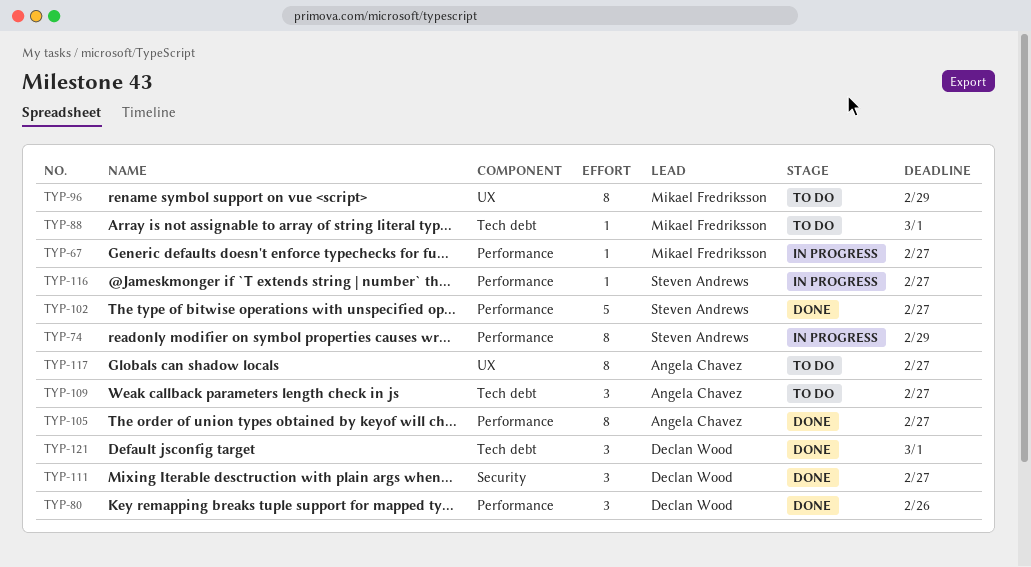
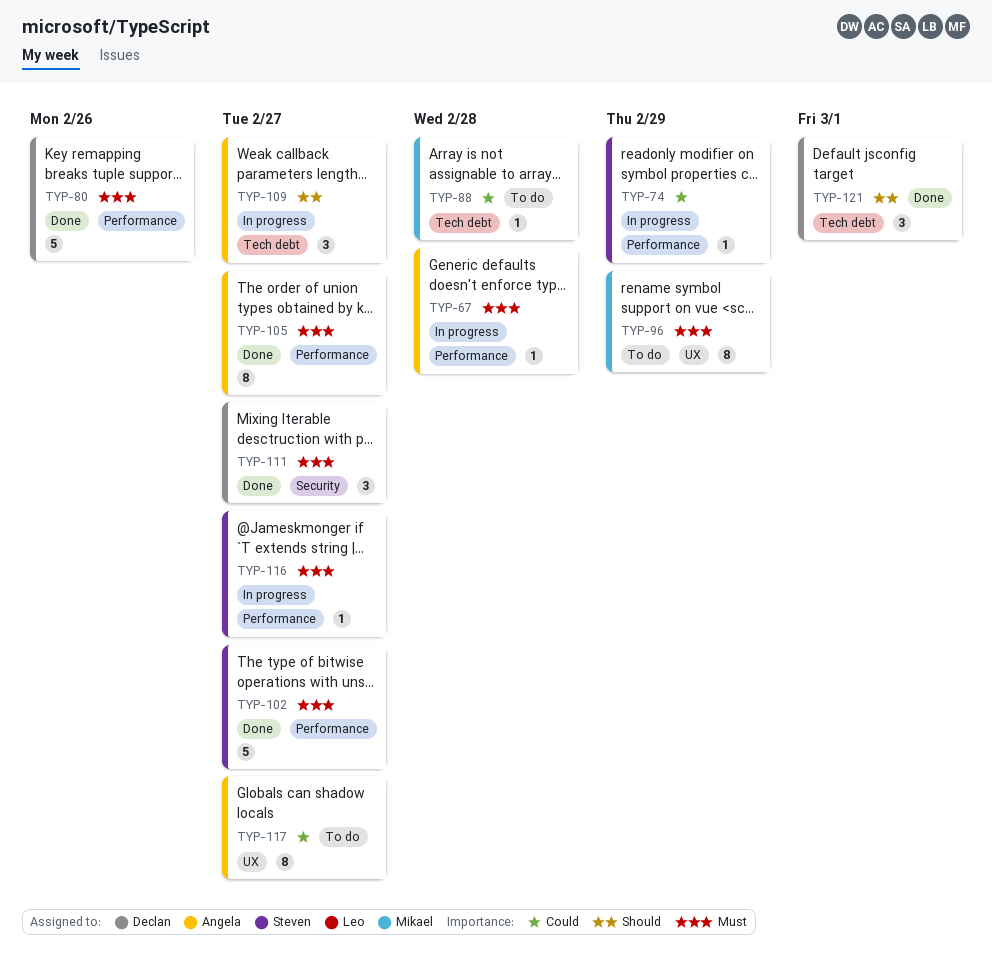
TYP-67, owner: Mikael Fredriksson -> Angela Chavez
TYP-67, due: Feb 27 -> Feb 28
TYP-74, estimate: 8 -> 1
TYP-80, estimate: 3 -> 5
TYP-88, due: Mar 1 -> Feb 28
TYP-109, status: To do -> In progress

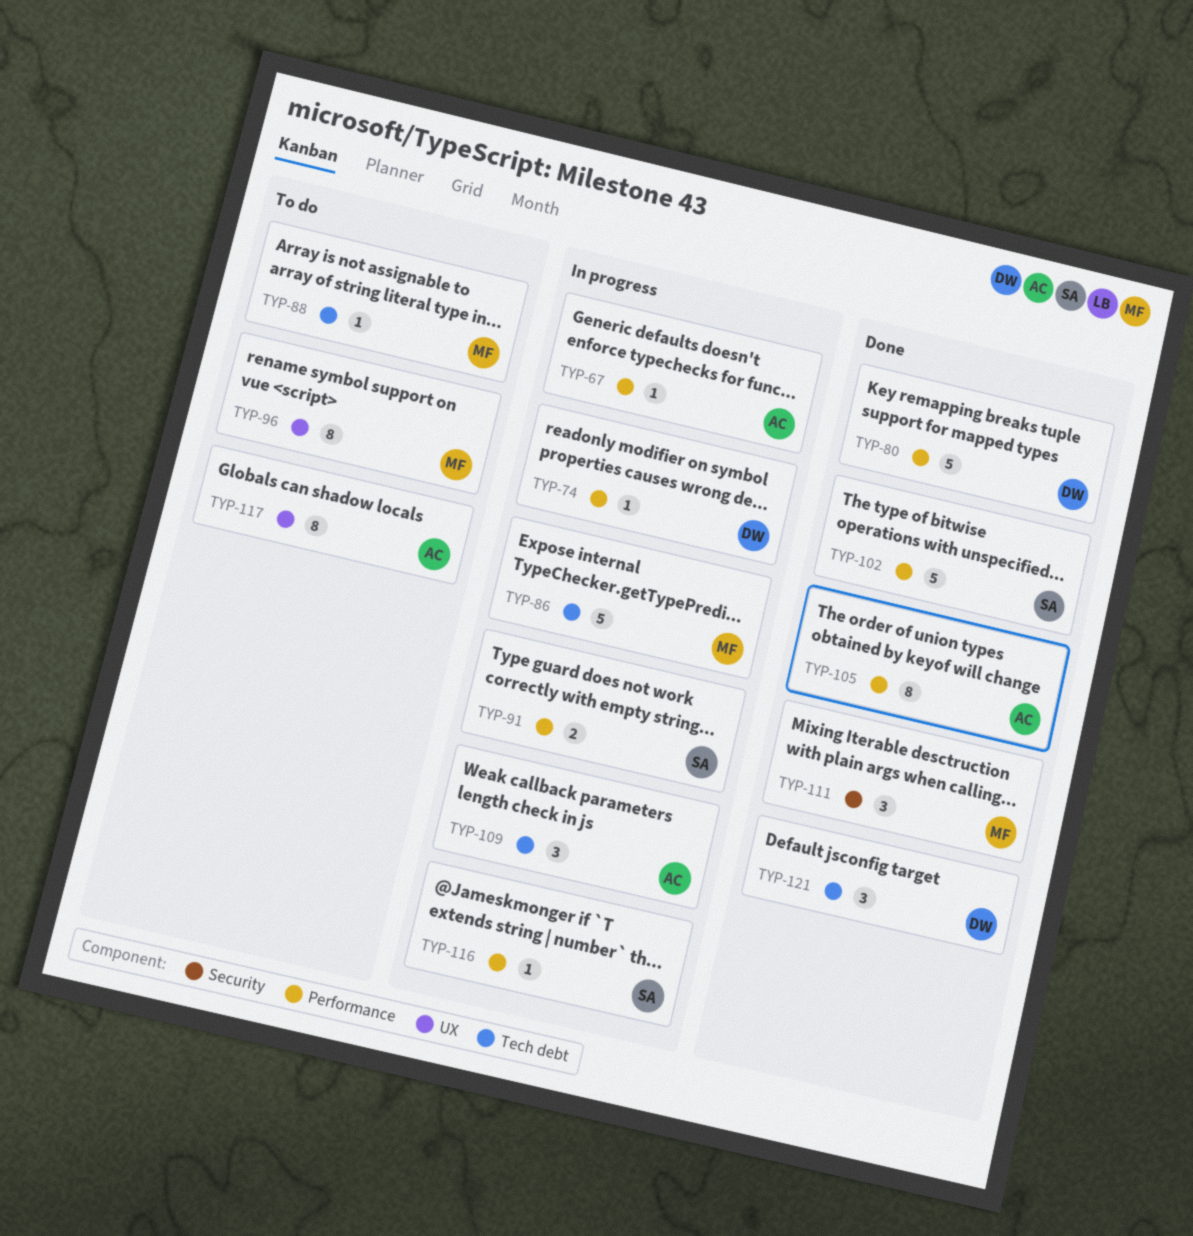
TYP-74, owner: Steven -> Declan
TYP-86: none -> present
TYP-91: none -> present
TYP-111, owner: Declan -> Mikael

